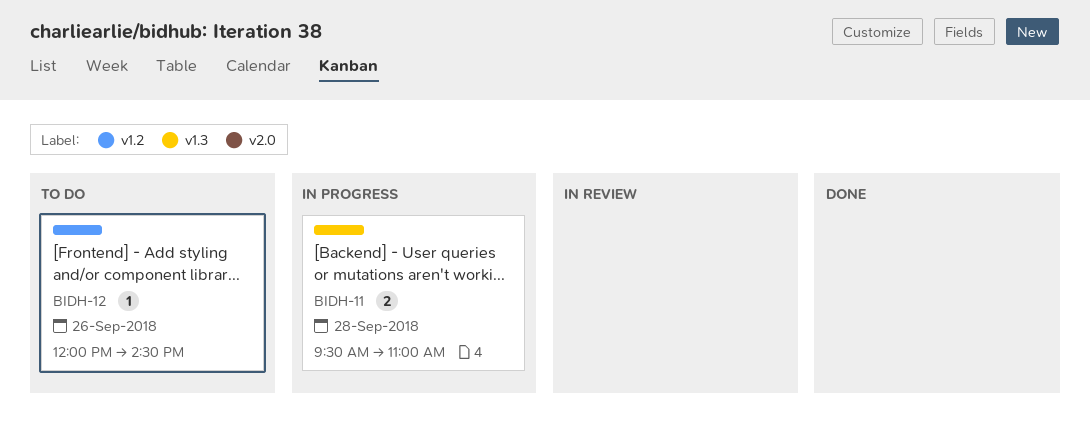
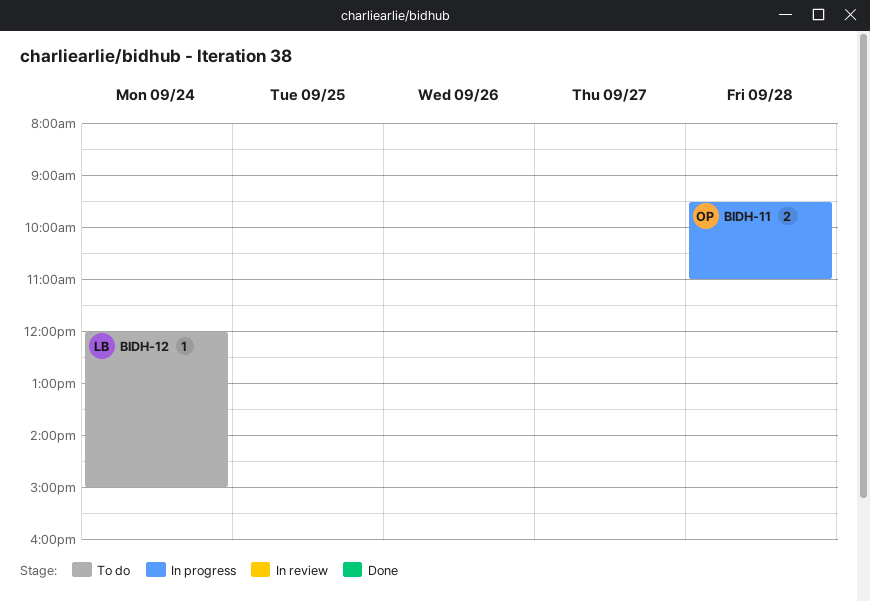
BIDH-12, day: Sep 26 -> Sep 24
BIDH-12, ends: 14:30 -> 15:00

